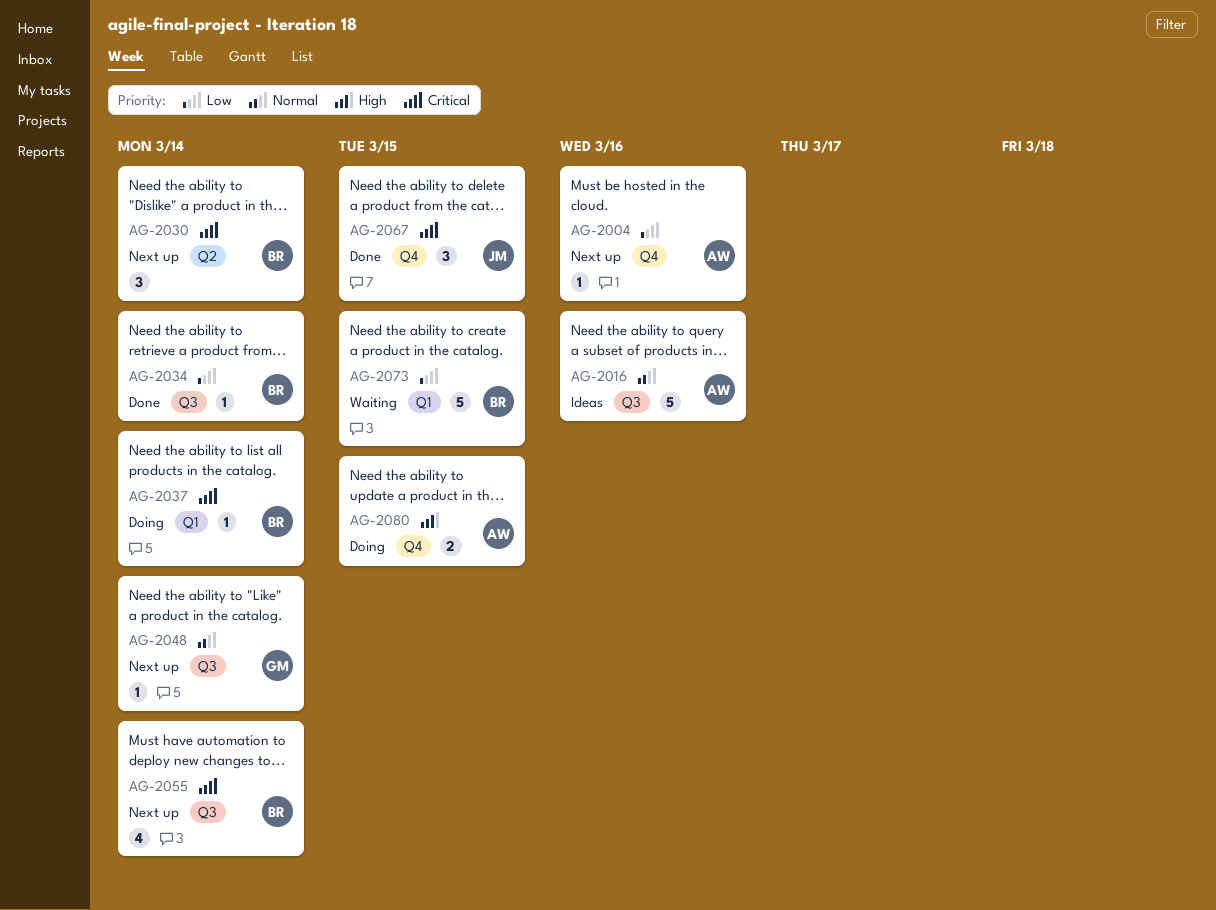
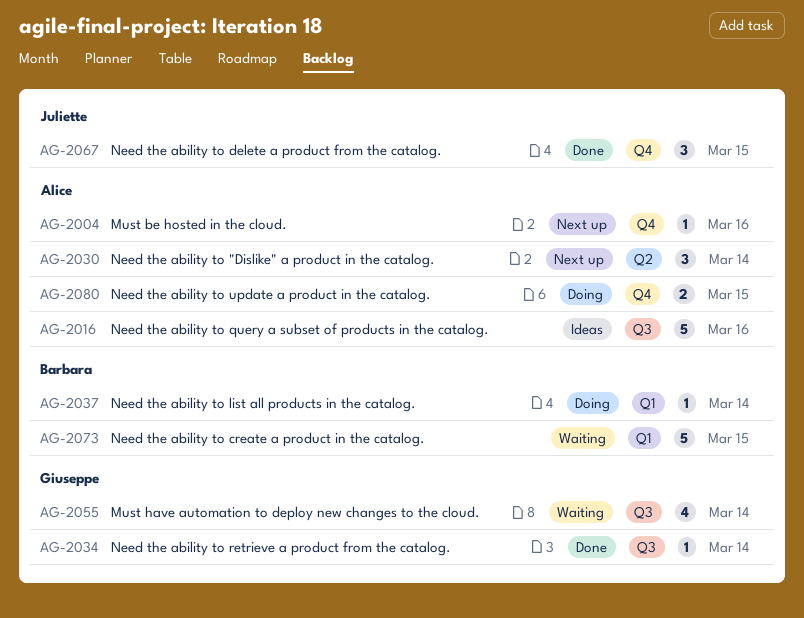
AG-2030, owner: Barbara -> Alice
AG-2034, owner: Barbara -> Giuseppe
AG-2048: present -> none
AG-2055, status: Next up -> Waiting
AG-2055, owner: Barbara -> Giuseppe

